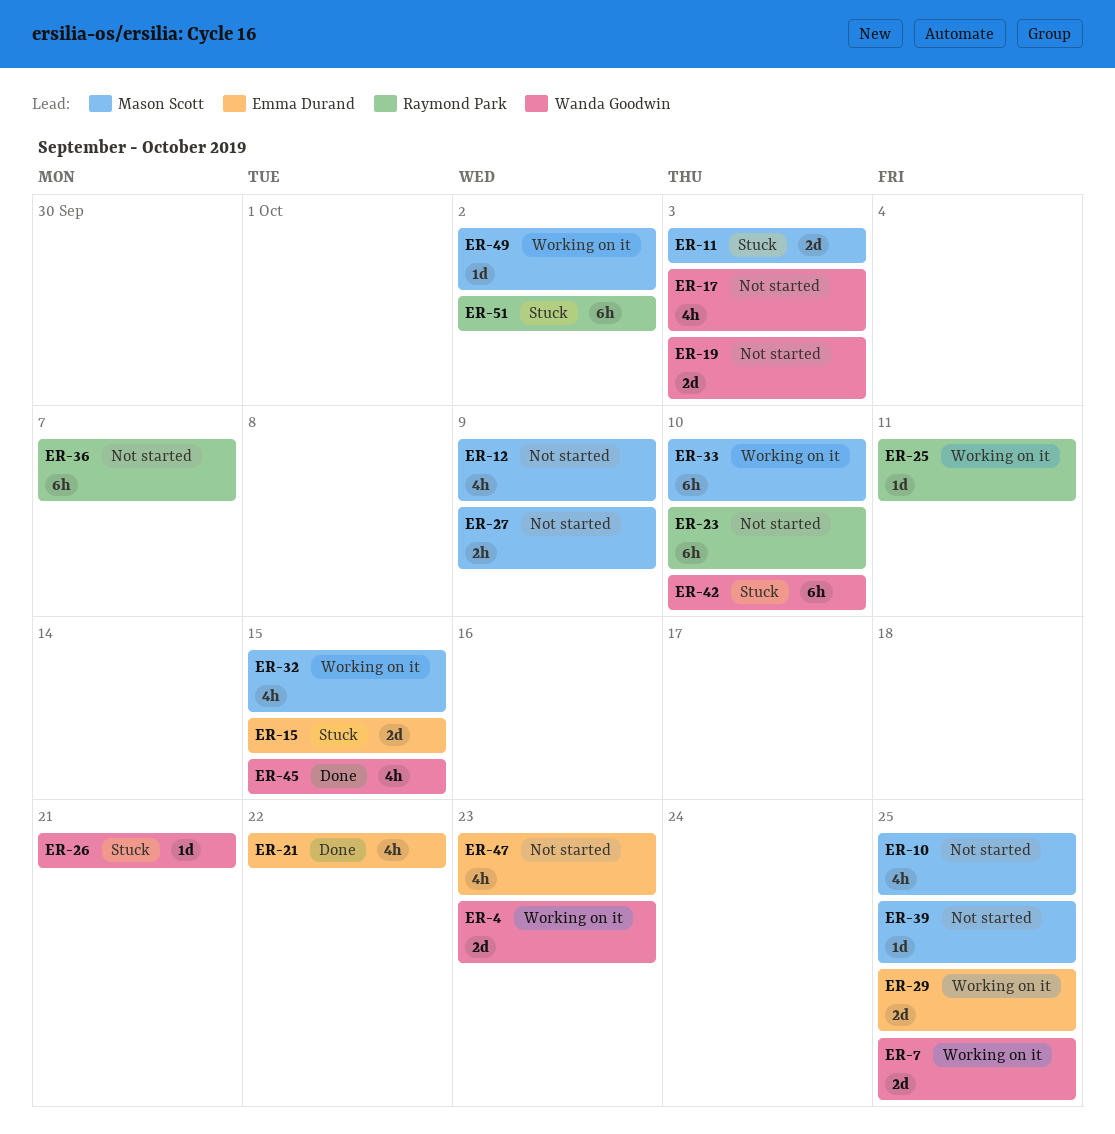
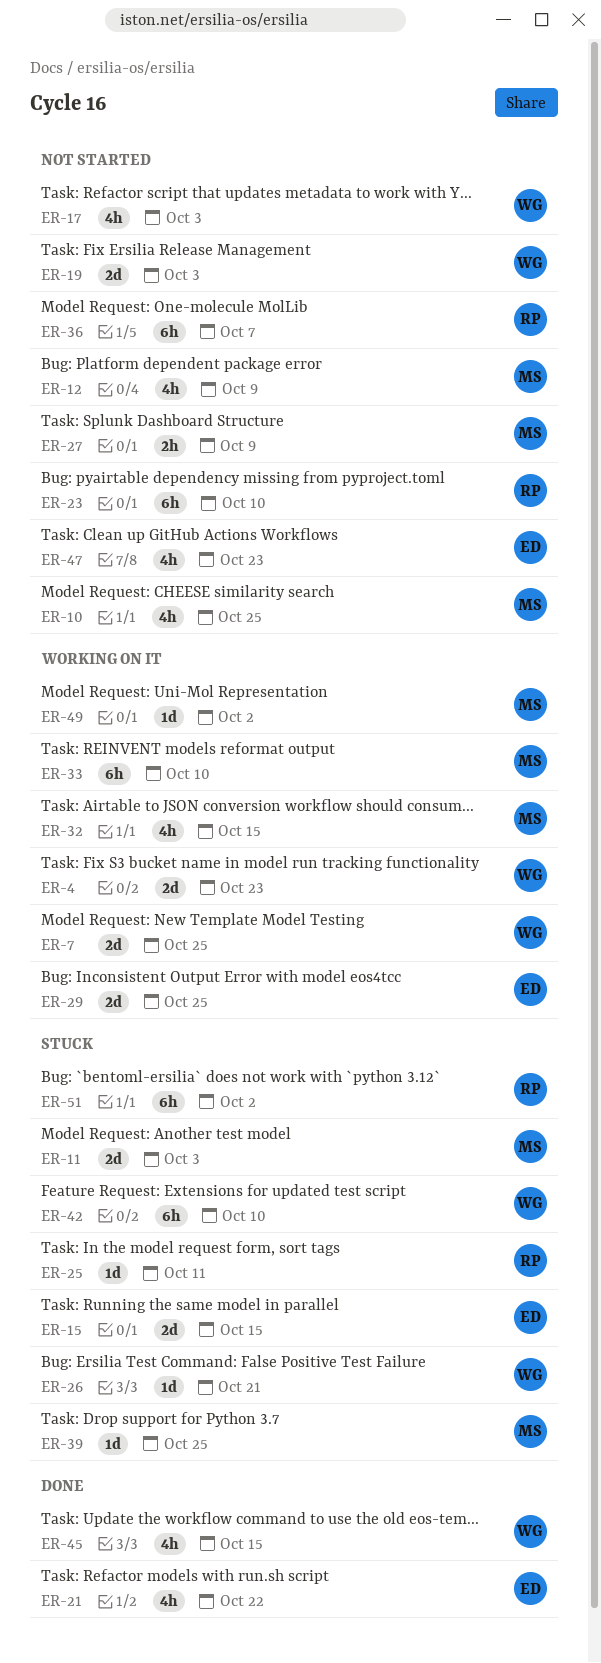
ER-25, status: Working on it -> Stuck
ER-39, status: Not started -> Stuck

